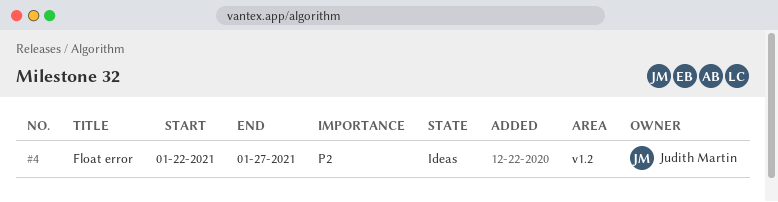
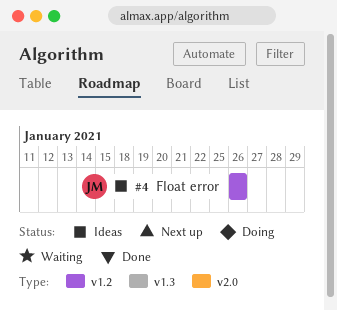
#4, start: Jan 22 -> Jan 26
#4, due: Jan 27 -> Jan 26

